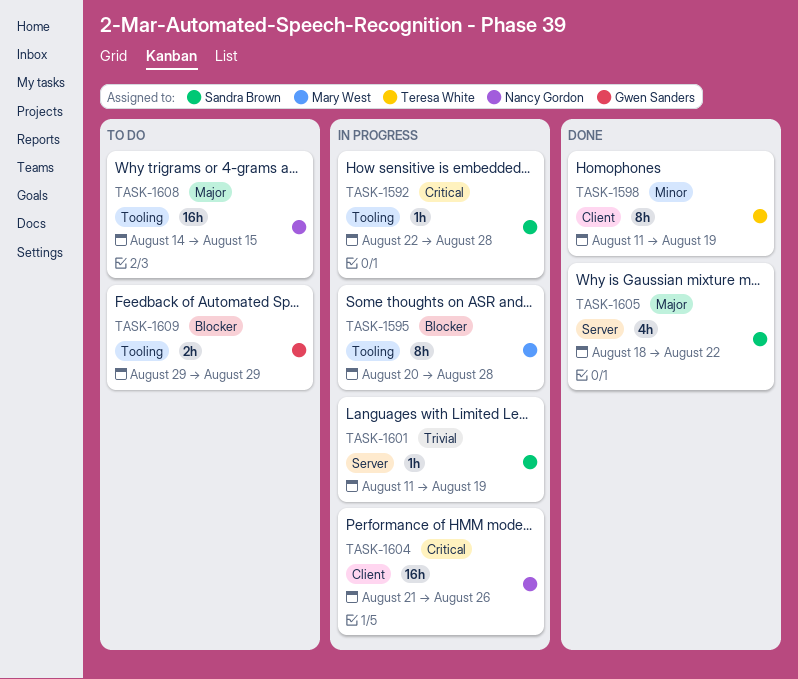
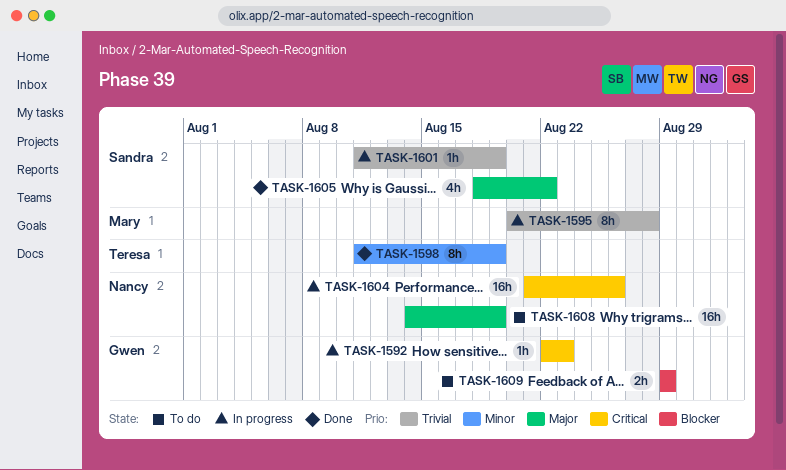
TASK-1592, owner: Sandra Brown -> Gwen Sanders
TASK-1592, due: Aug 28 -> Aug 23
TASK-1595, priority: Blocker -> Trivial
TASK-1608, due: Aug 15 -> Aug 19

